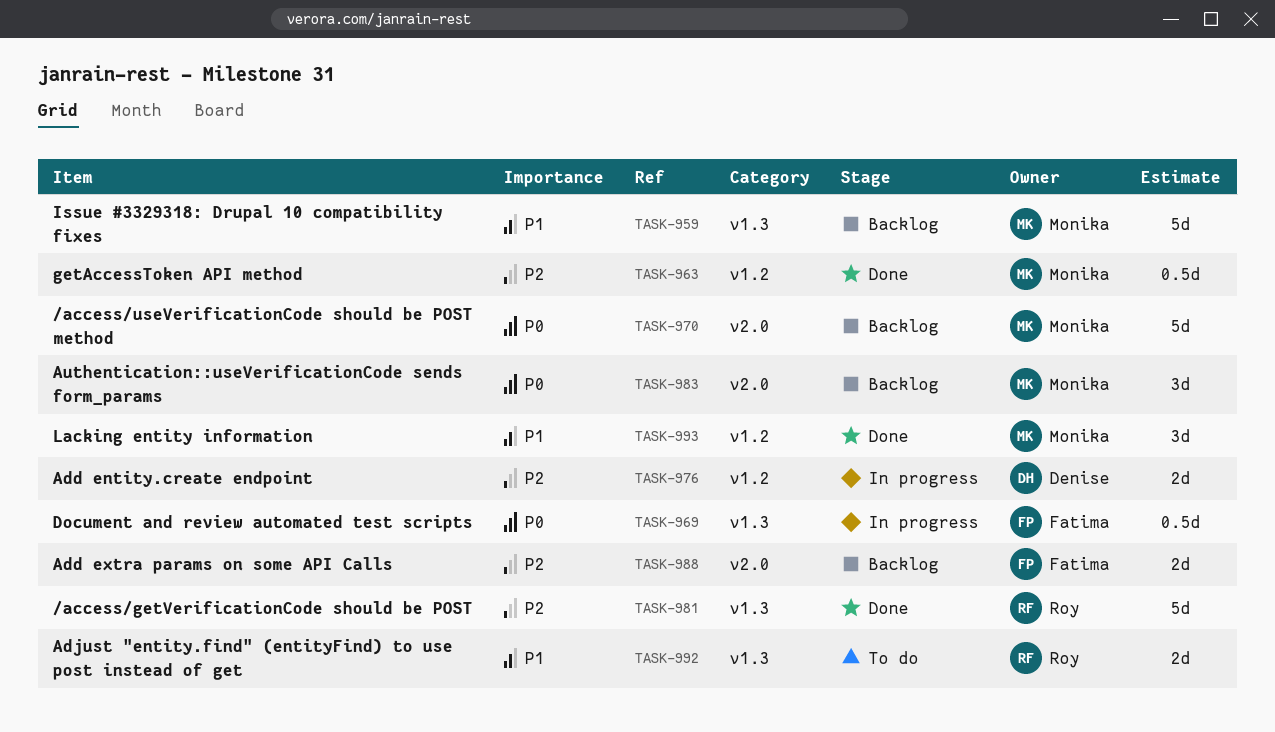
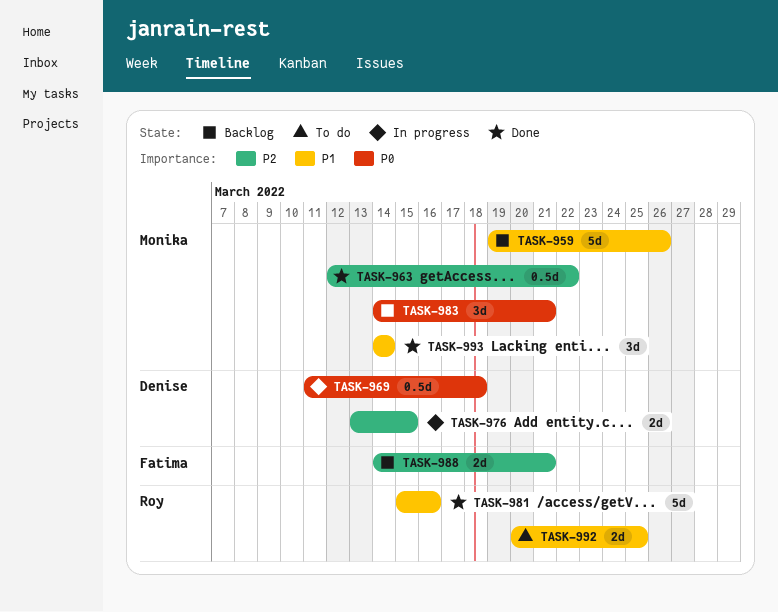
TASK-969, owner: Fatima -> Denise
TASK-970: present -> none
TASK-981, priority: P2 -> P1

